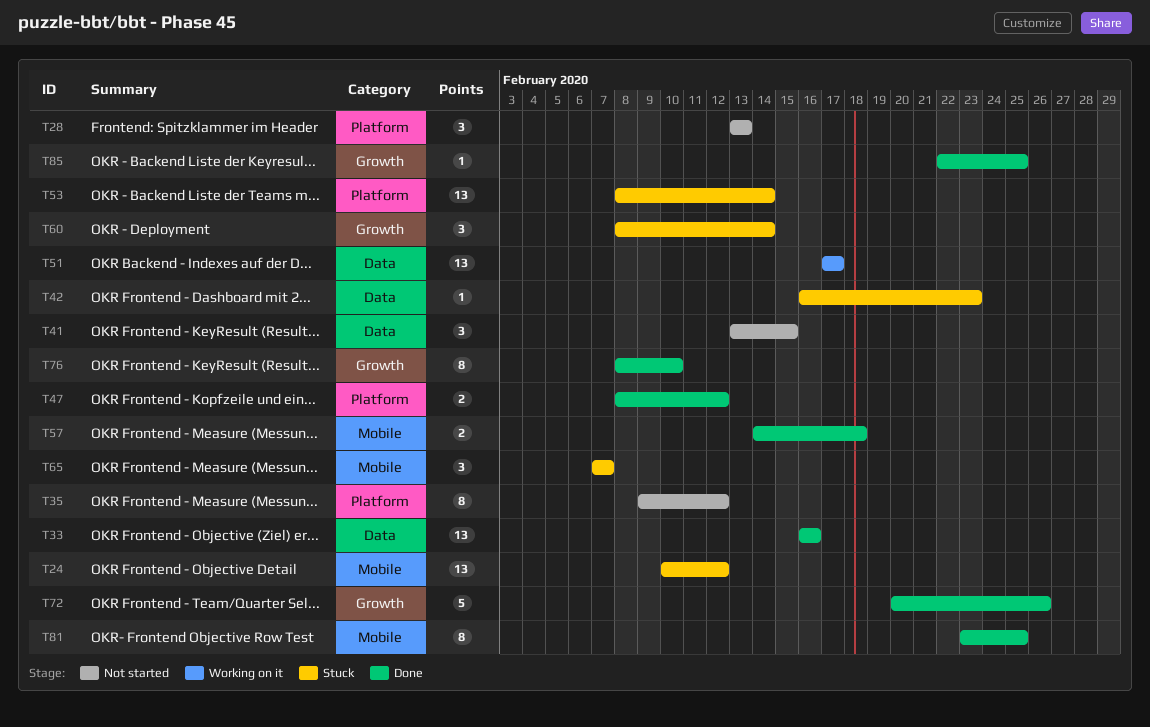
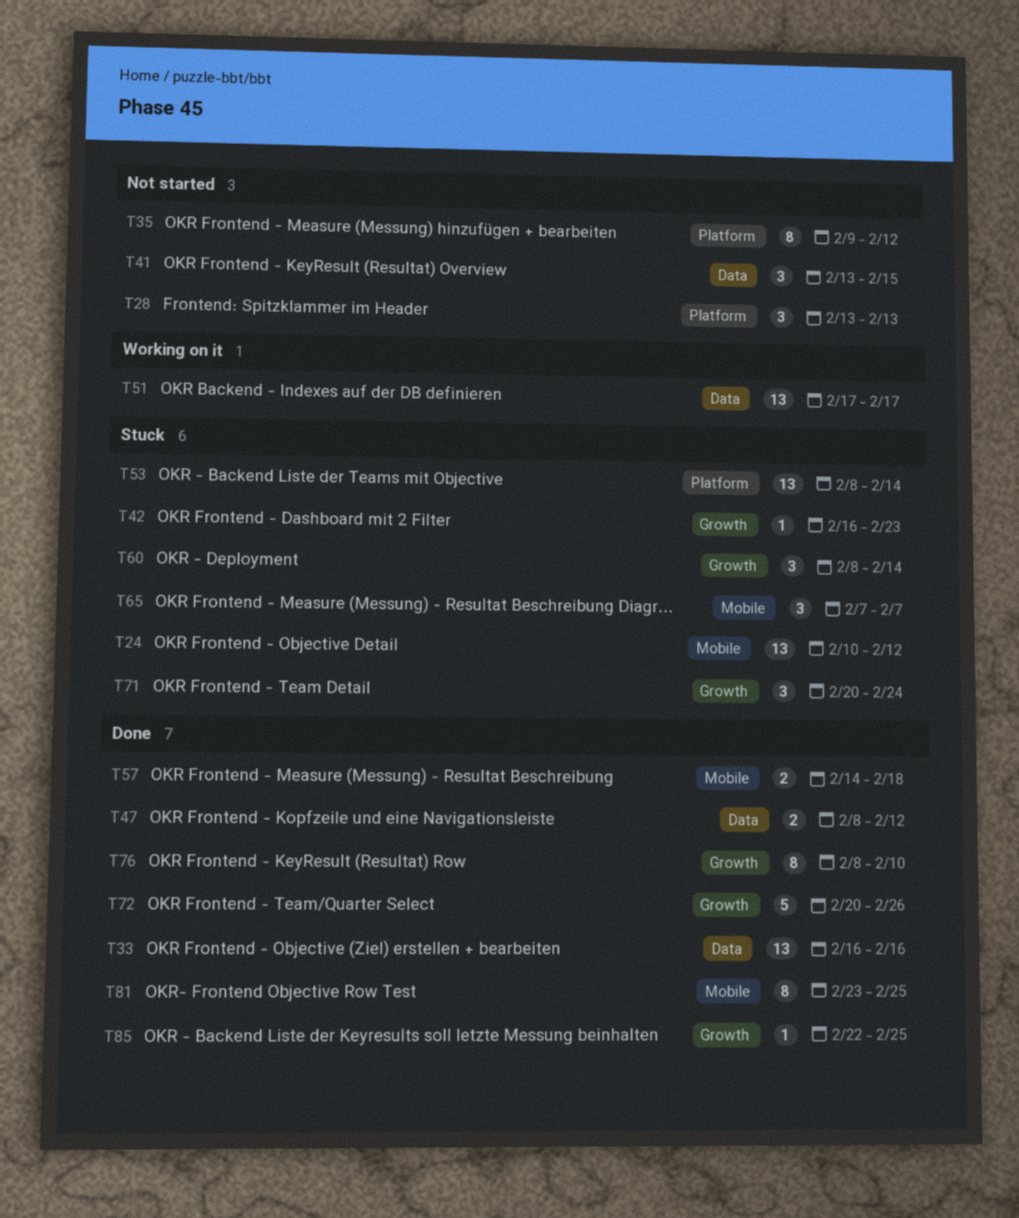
T42, label: Data -> Growth
T47, label: Platform -> Data
T71: none -> present

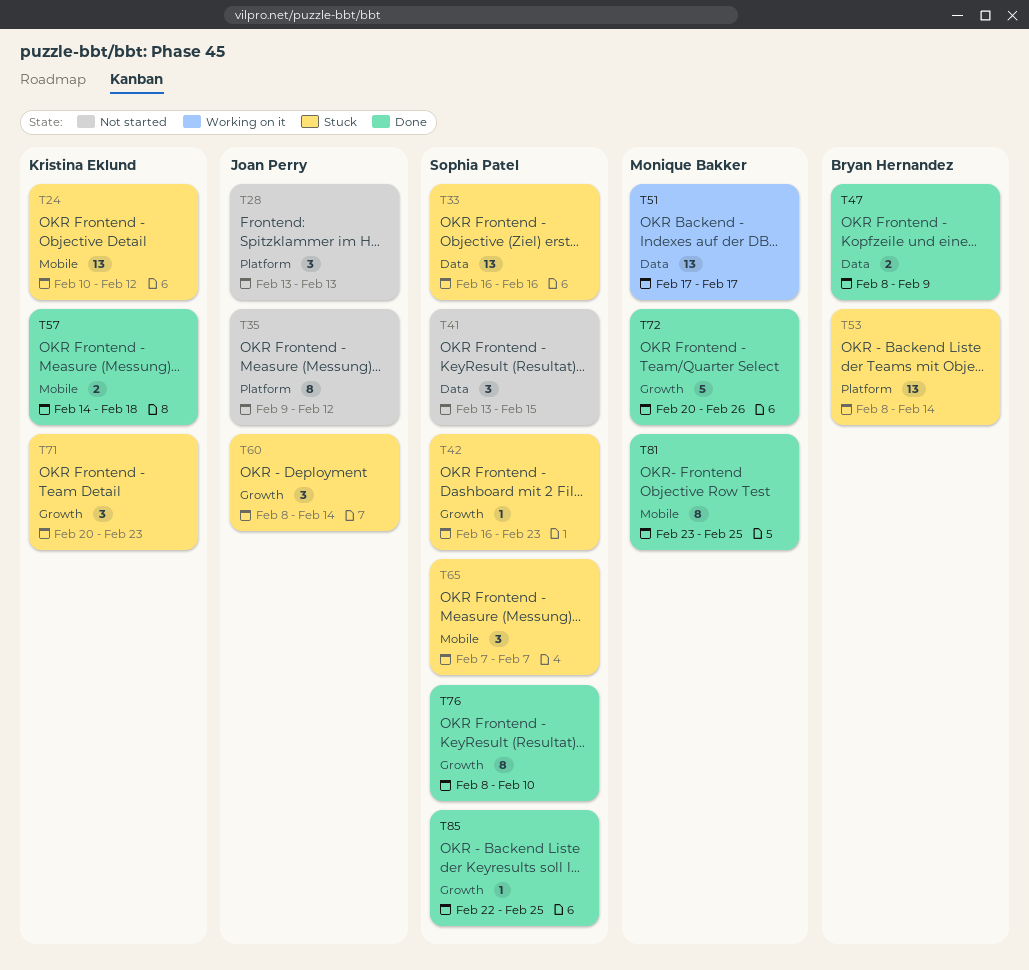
T33, status: Done -> Stuck
T47, due: Feb 12 -> Feb 9
T71, due: Feb 24 -> Feb 23

